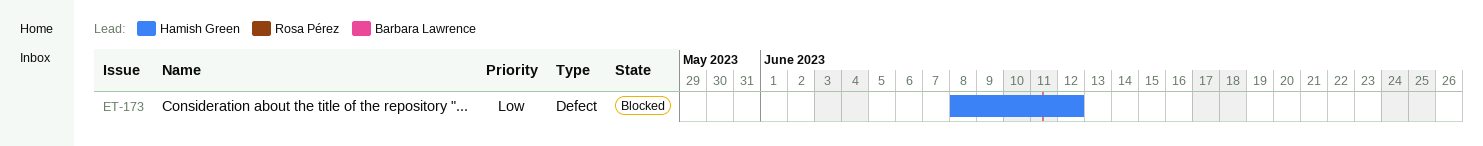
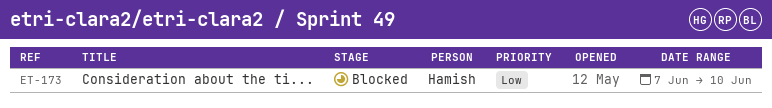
ET-173, start: Jun 8 -> Jun 7
ET-173, due: Jun 12 -> Jun 10

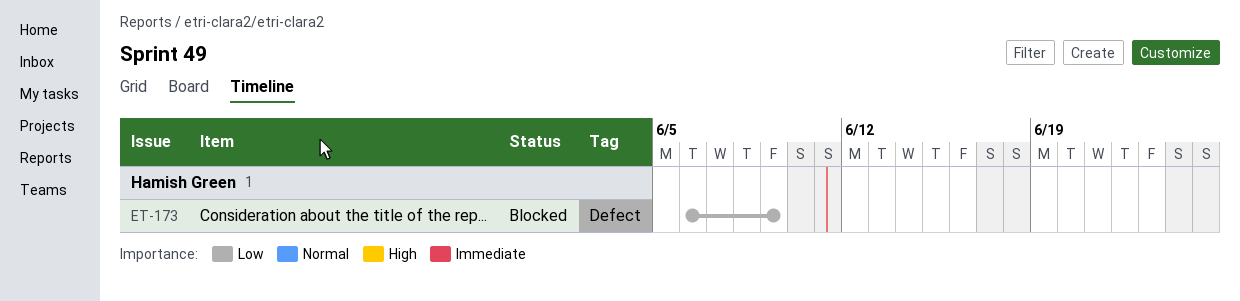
ET-173, start: Jun 7 -> Jun 6
ET-173, due: Jun 10 -> Jun 9

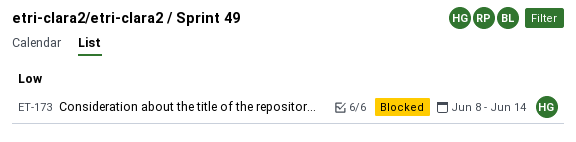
ET-173, start: Jun 6 -> Jun 8
ET-173, due: Jun 9 -> Jun 14

